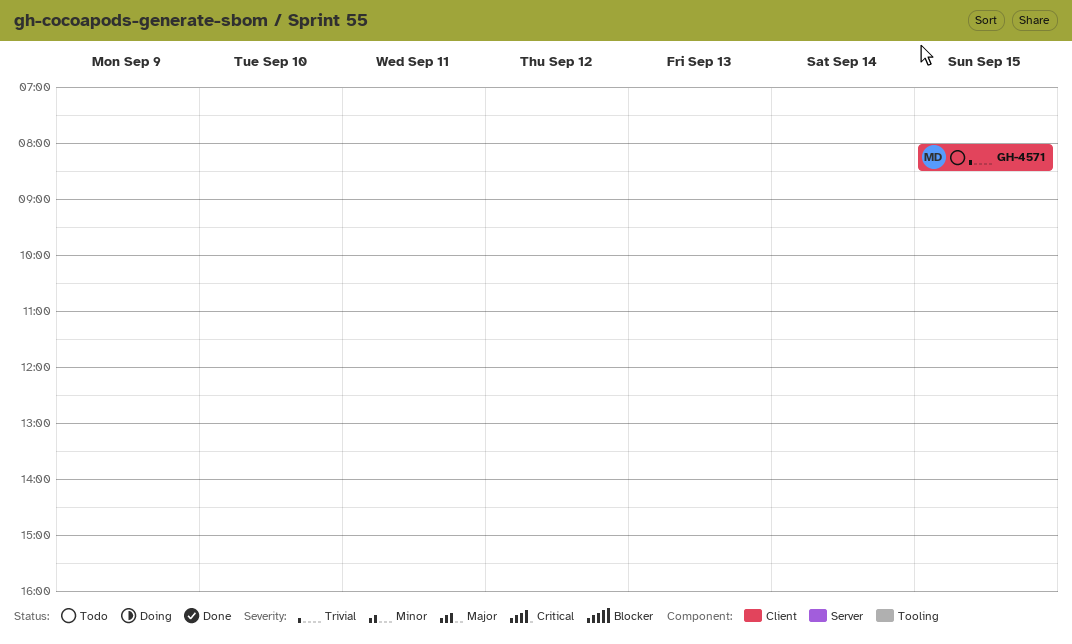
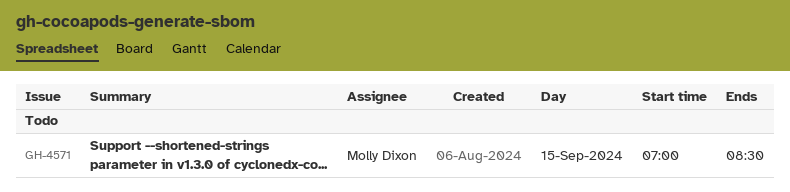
GH-4571, begins: 08:00 -> 07:00

